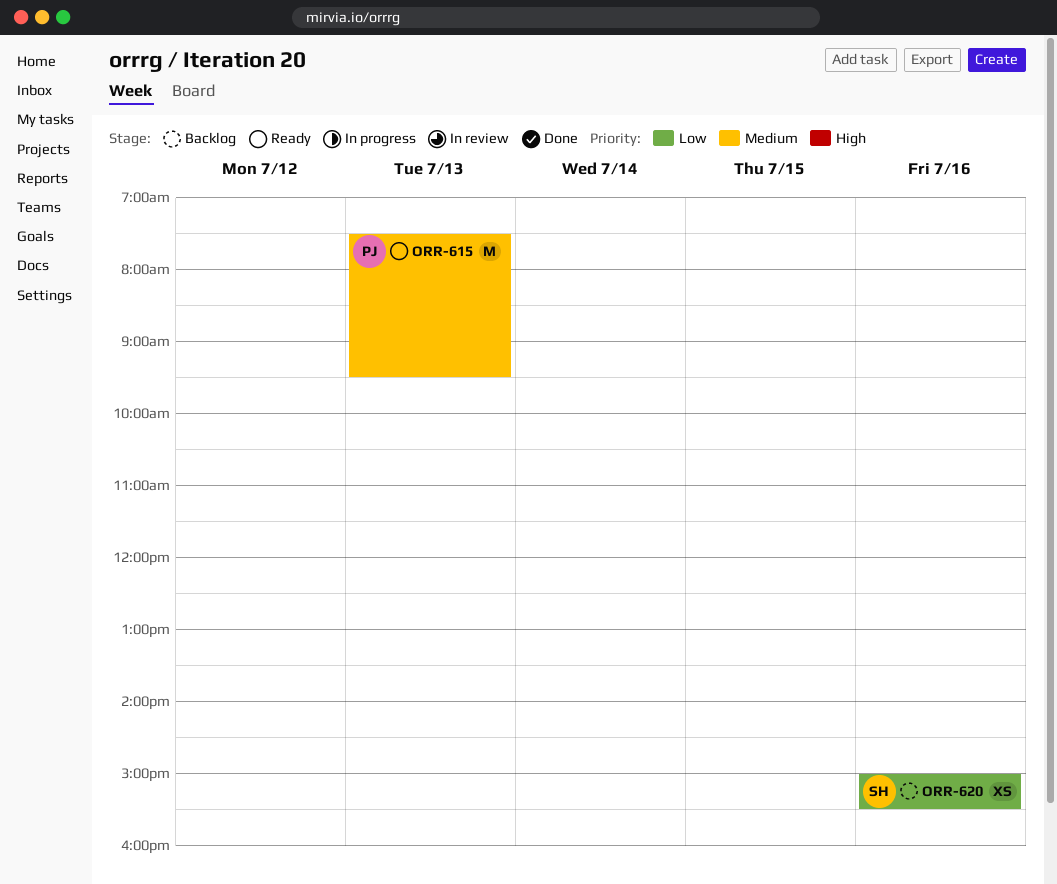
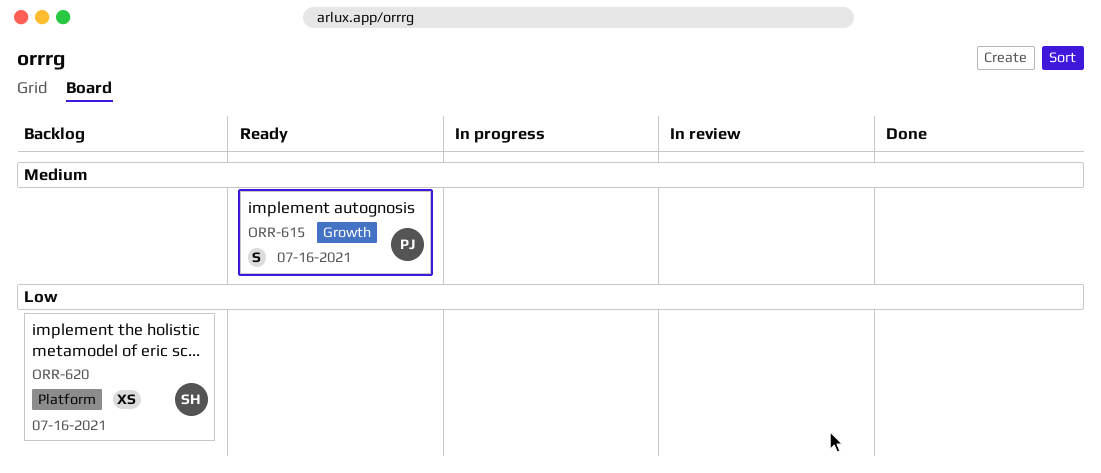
ORR-615, estimate: M -> S
ORR-615, day: Jul 13 -> Jul 16

